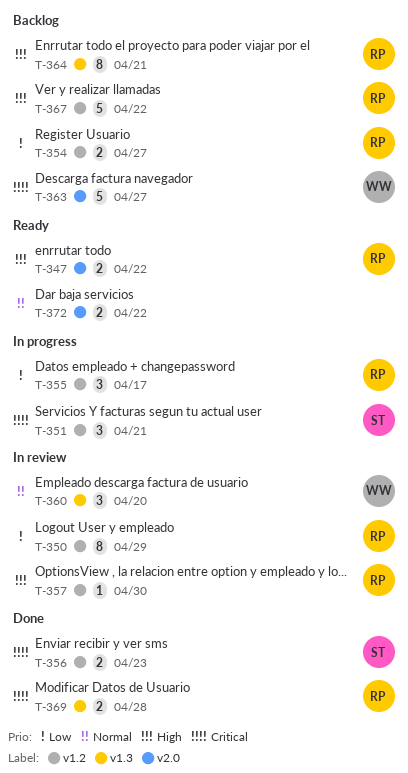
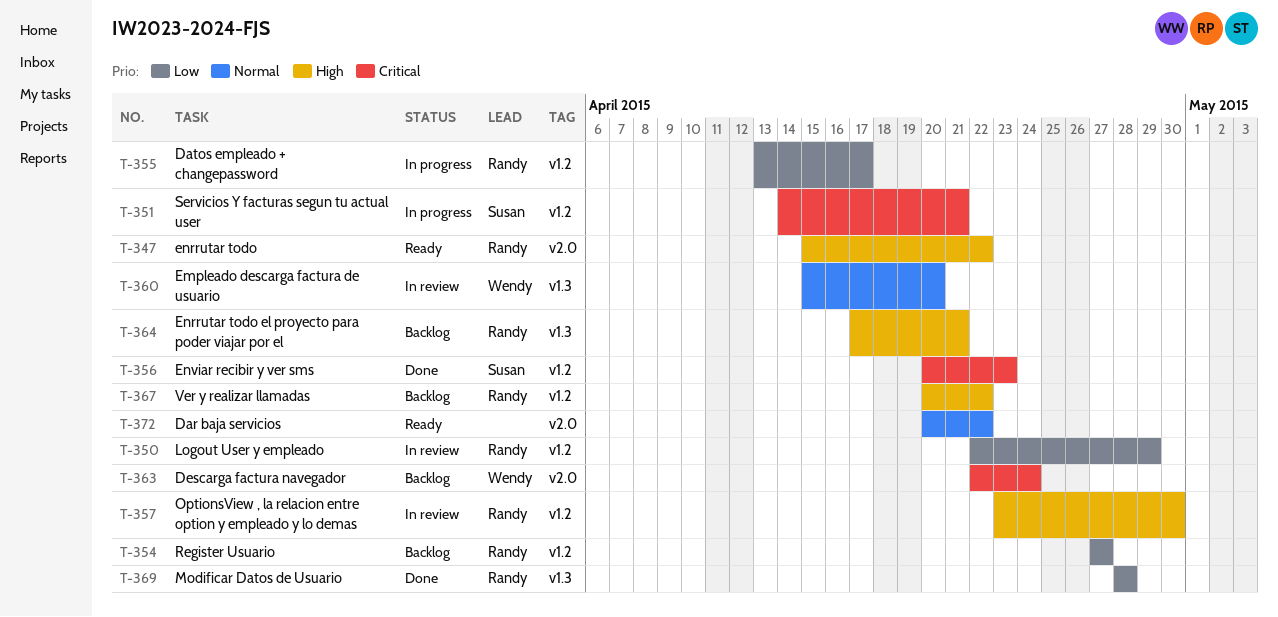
T-363, due: Apr 27 -> Apr 24
T-369, priority: Critical -> Low

